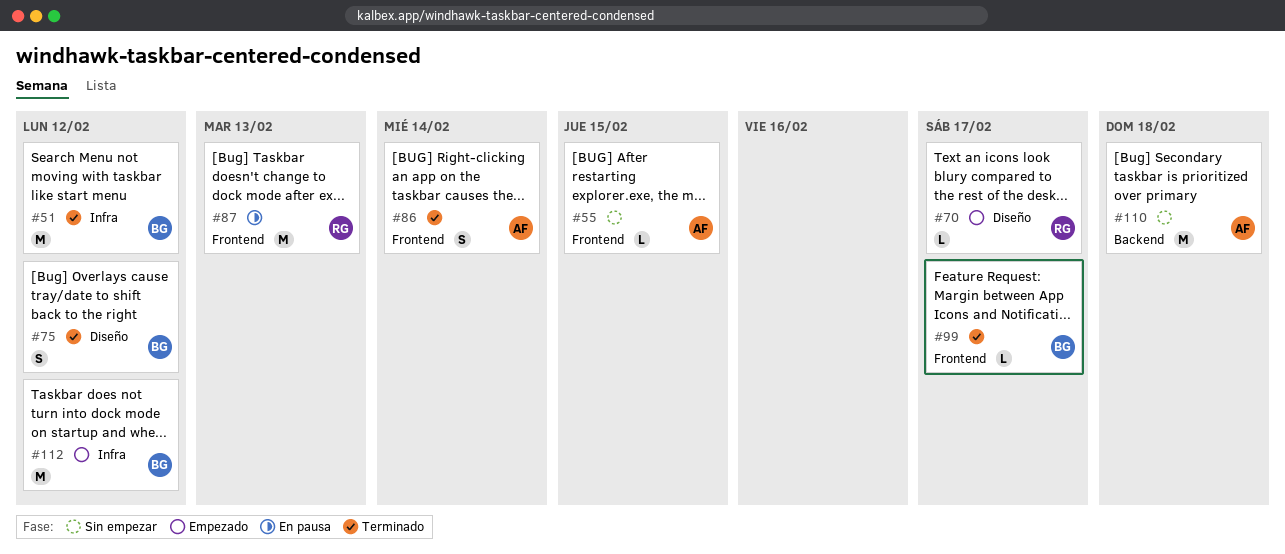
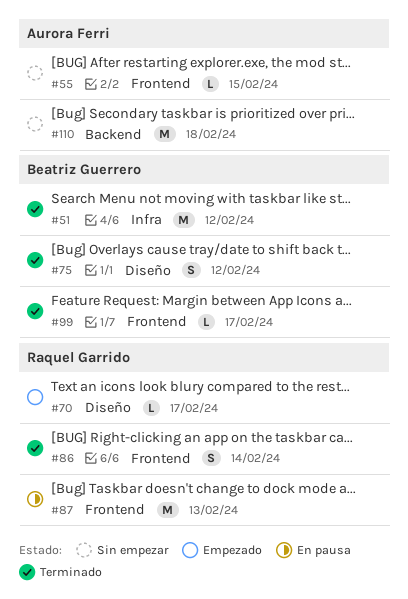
#86, owner: Aurora Ferri -> Raquel Garrido
#112: present -> none

